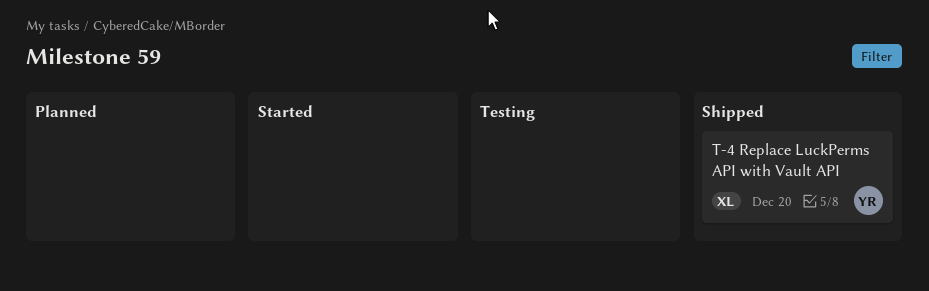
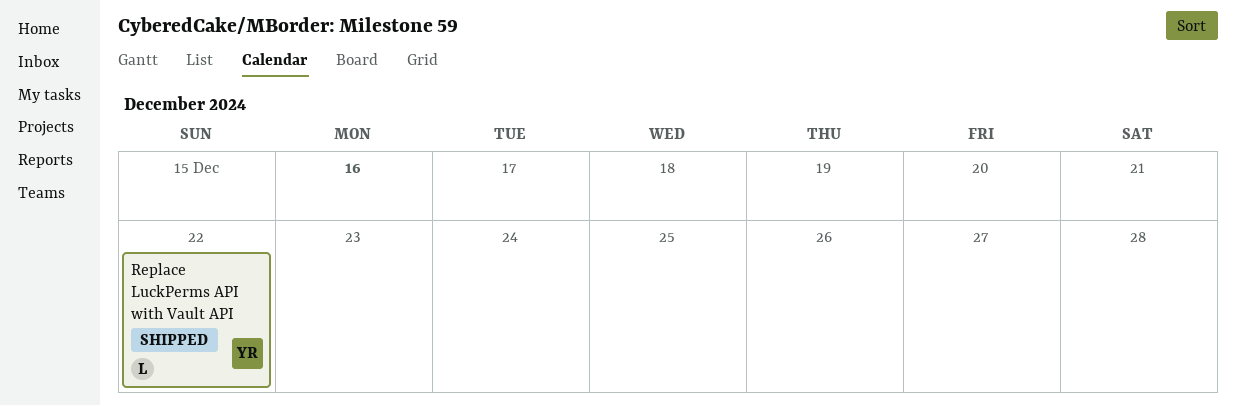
Replace LuckPerms API with Vault API, estimate: XL -> L
Replace LuckPerms API with Vault API, due: Dec 20 -> Dec 22

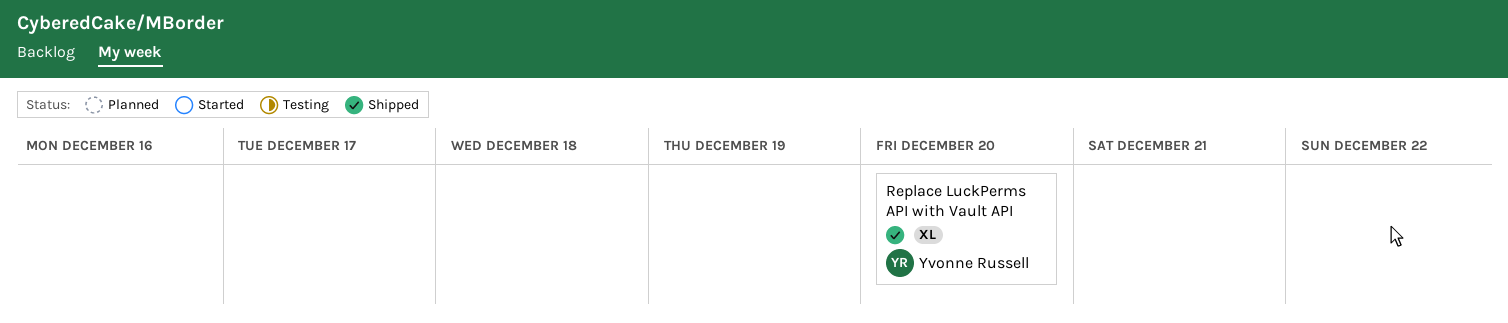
Replace LuckPerms API with Vault API, estimate: L -> XL
Replace LuckPerms API with Vault API, due: Dec 22 -> Dec 20

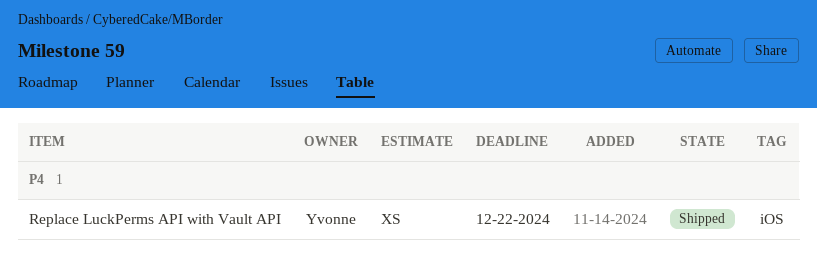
Replace LuckPerms API with Vault API, estimate: XL -> XS
Replace LuckPerms API with Vault API, due: Dec 20 -> Dec 22

